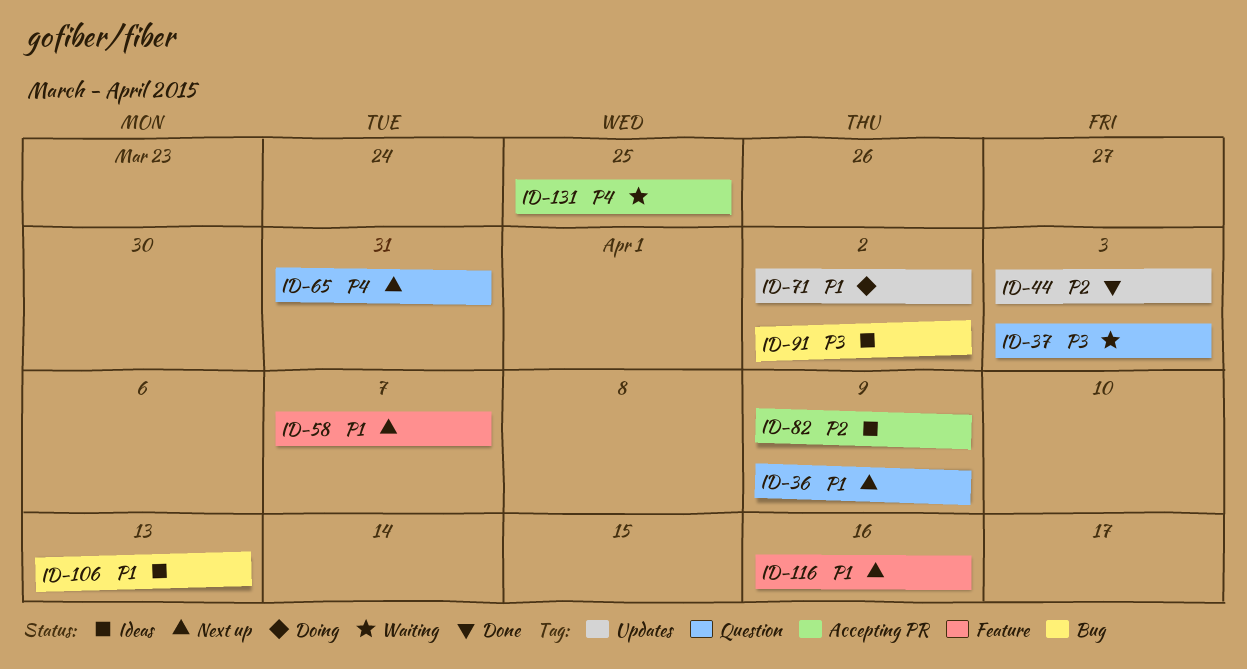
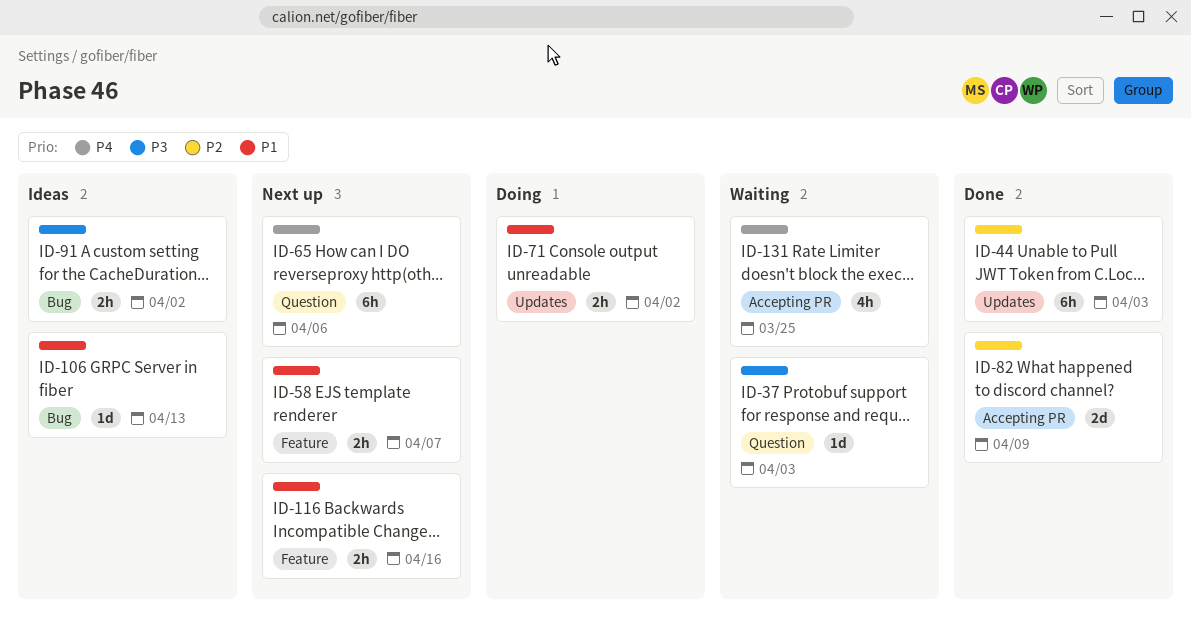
ID-36: present -> none
ID-65, due: Mar 31 -> Apr 6
ID-82, status: Ideas -> Done

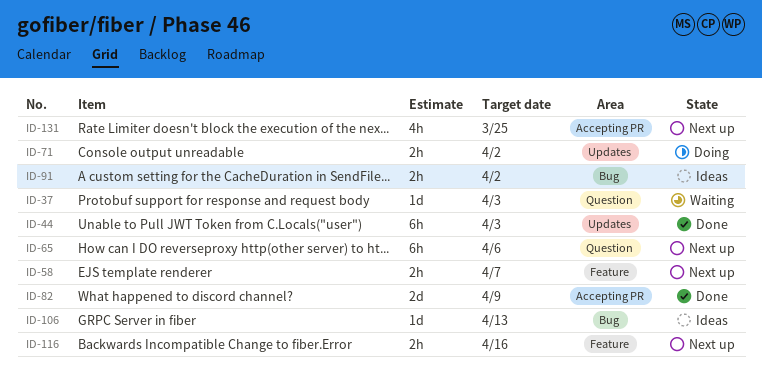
ID-131, status: Waiting -> Next up

